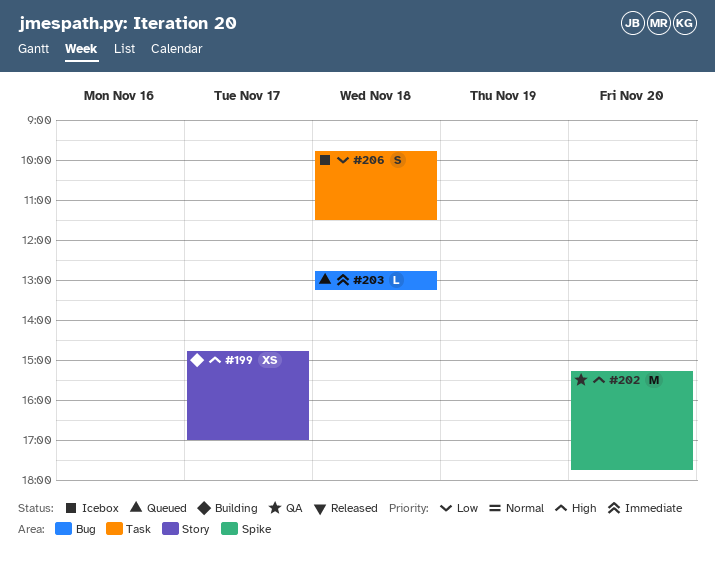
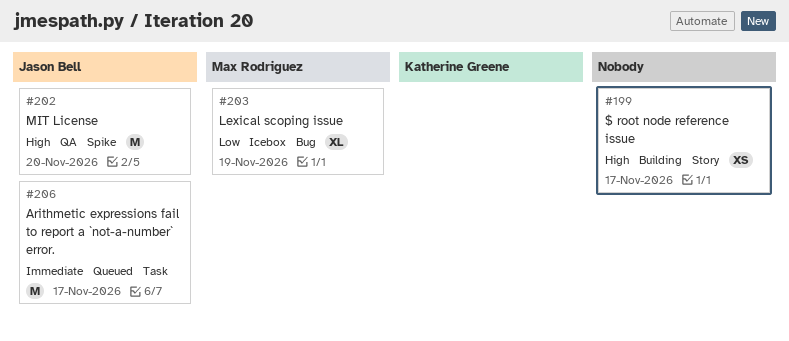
#203, status: Queued -> Icebox
#203, priority: Immediate -> Low
#203, estimate: L -> XL
#203, day: Nov 18 -> Nov 19
#206, status: Icebox -> Queued
#206, priority: Low -> Immediate
#206, estimate: S -> M
#206, day: Nov 18 -> Nov 17

